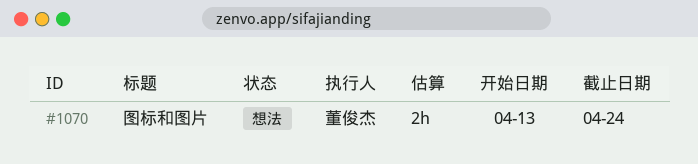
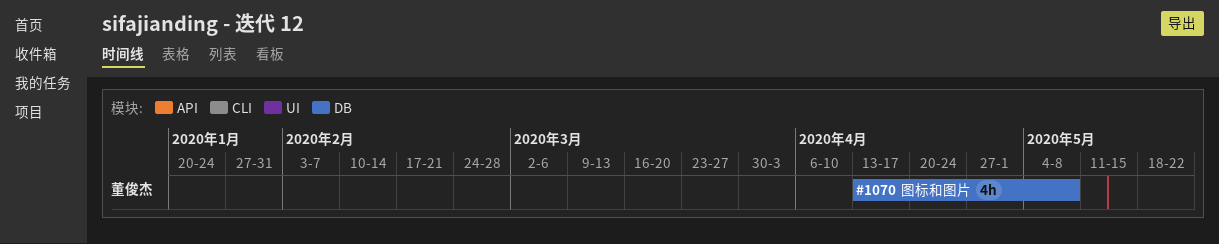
#1070, estimate: 2h -> 4h
#1070, due: Apr 24 -> May 8

